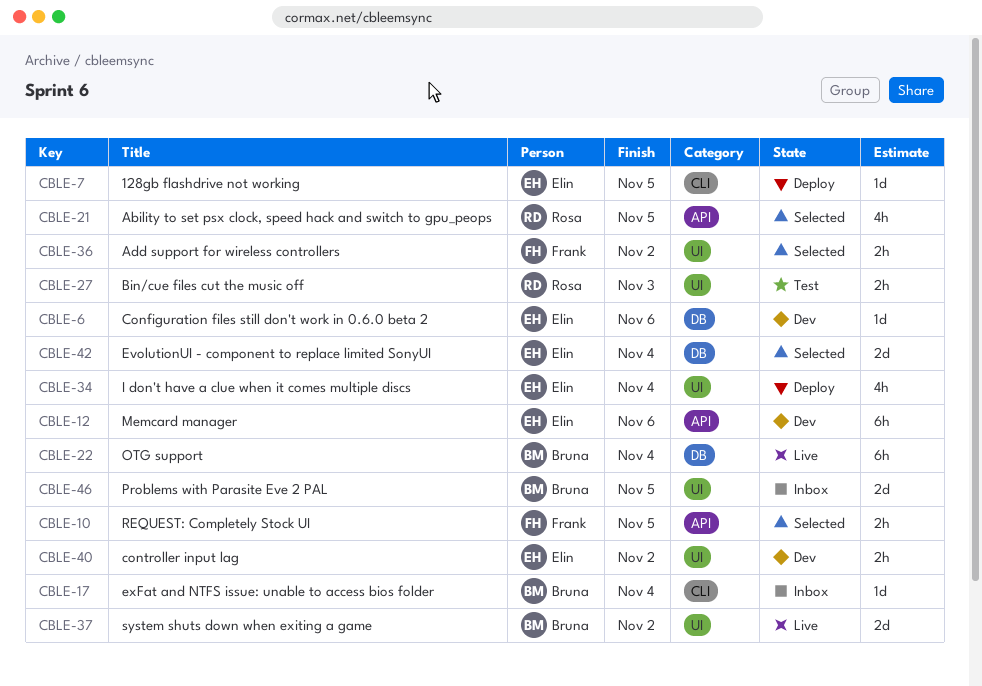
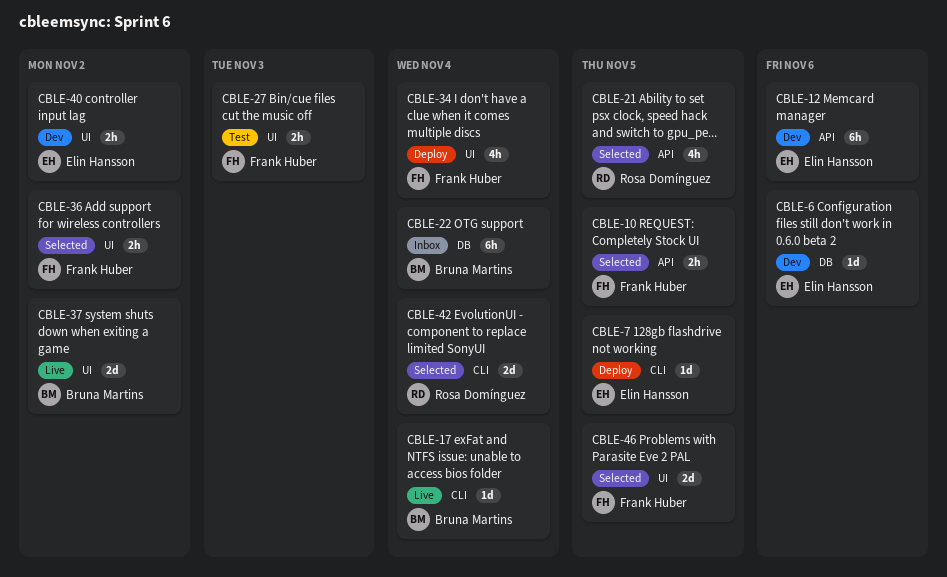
CBLE-17, status: Inbox -> Live
CBLE-22, status: Live -> Inbox
CBLE-27, owner: Rosa Domínguez -> Frank Huber
CBLE-34, owner: Elin Hansson -> Frank Huber
CBLE-42, owner: Elin Hansson -> Rosa Domínguez
CBLE-42, label: DB -> CLI
CBLE-46, status: Inbox -> Selected
CBLE-46, owner: Bruna Martins -> Frank Huber

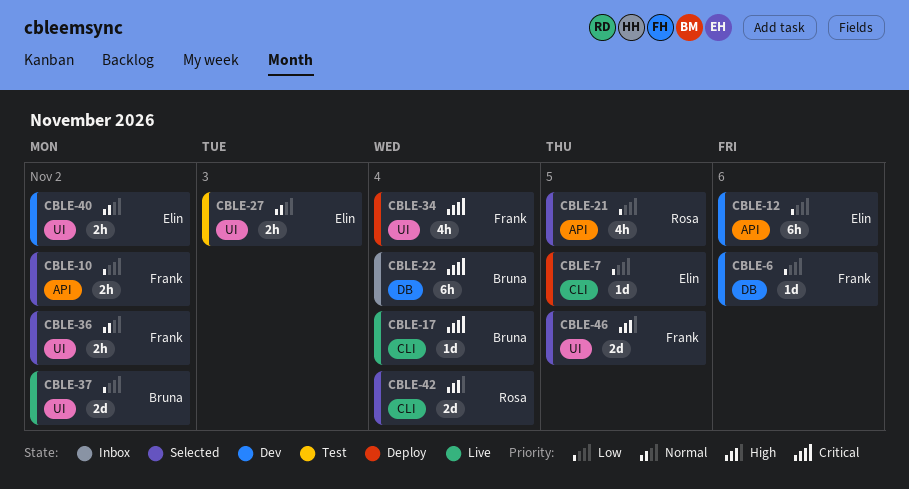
CBLE-6, owner: Elin Hansson -> Frank Huber
CBLE-10, due: Nov 5 -> Nov 2
CBLE-27, owner: Frank Huber -> Elin Hansson

